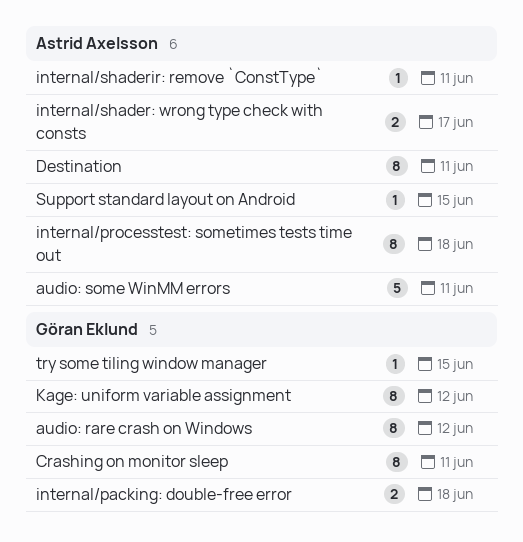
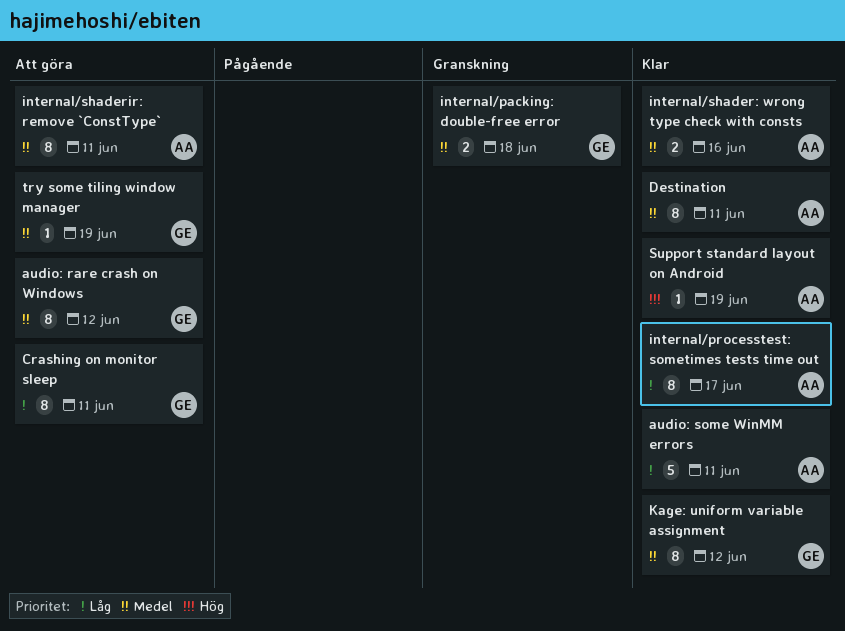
internal/processtest: sometimes tests time out, due: Jun 18 -> Jun 17
internal/shader: wrong type check with consts, due: Jun 17 -> Jun 16
internal/shaderir: remove `ConstType`, estimate: 1 -> 8
Support standard layout on Android, due: Jun 15 -> Jun 19
try some tiling window manager, due: Jun 15 -> Jun 19

